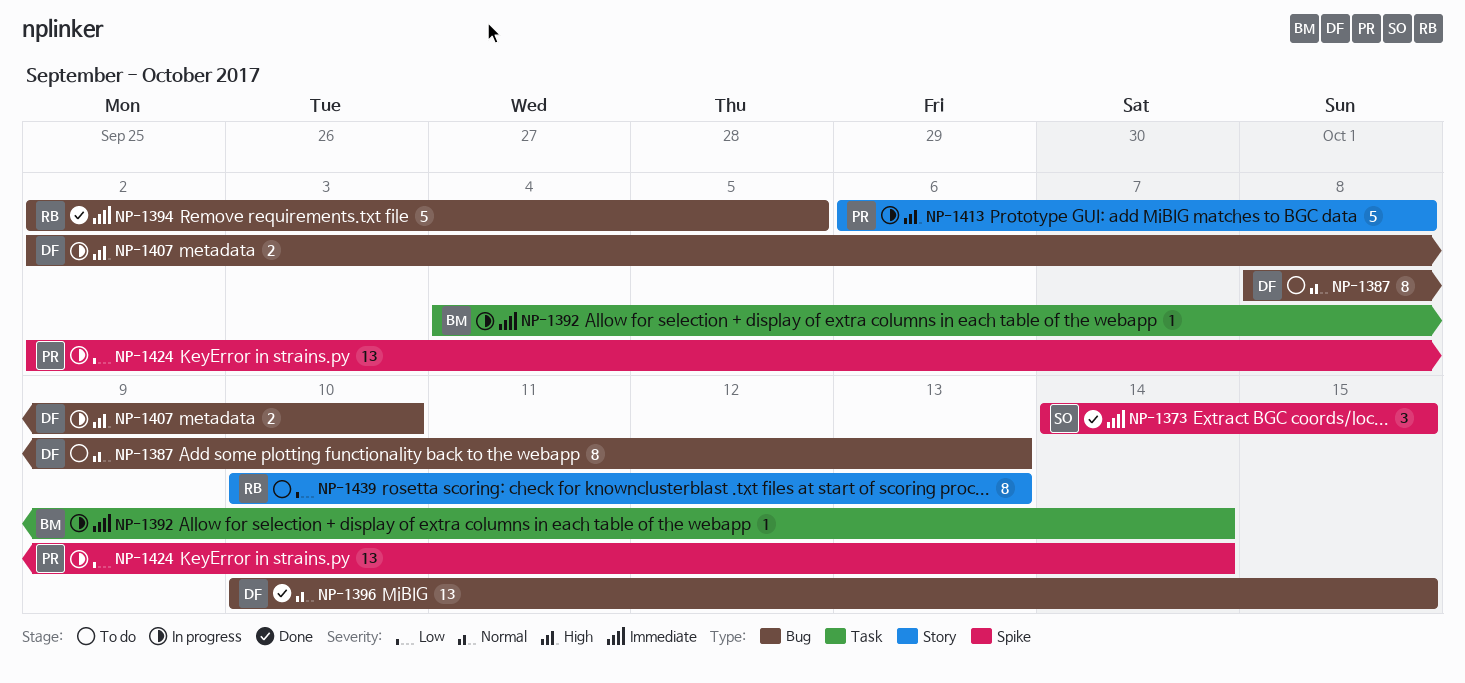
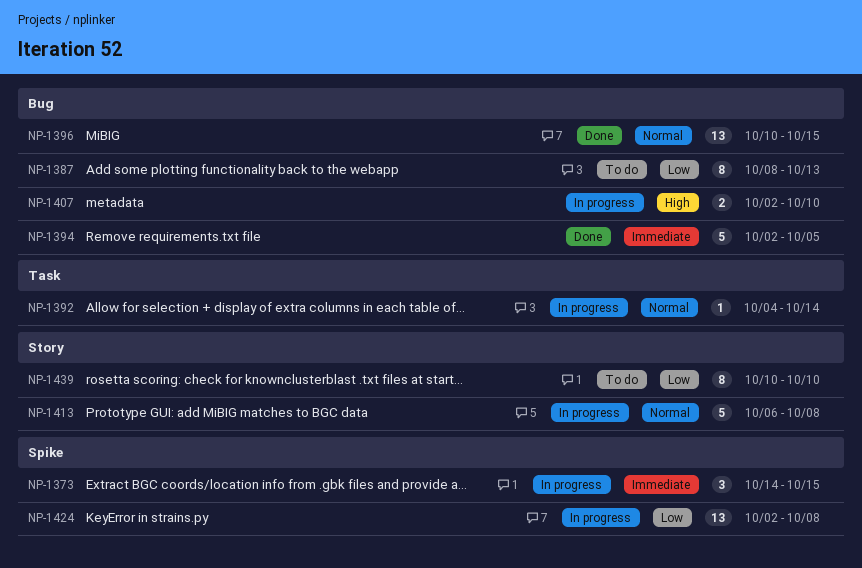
NP-1373, status: Done -> In progress
NP-1387, priority: Normal -> Low
NP-1392, priority: Immediate -> Normal
NP-1413, priority: High -> Normal
NP-1424, due: Oct 14 -> Oct 8
NP-1439, due: Oct 13 -> Oct 10

